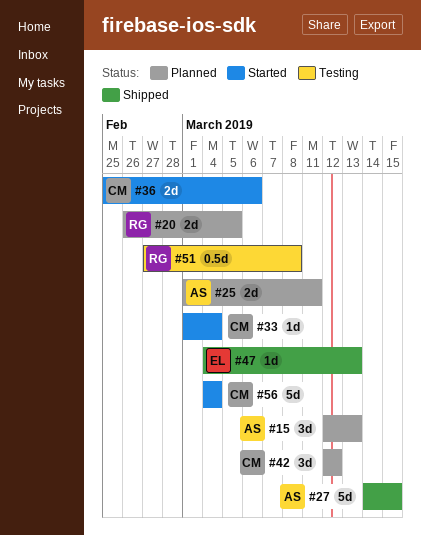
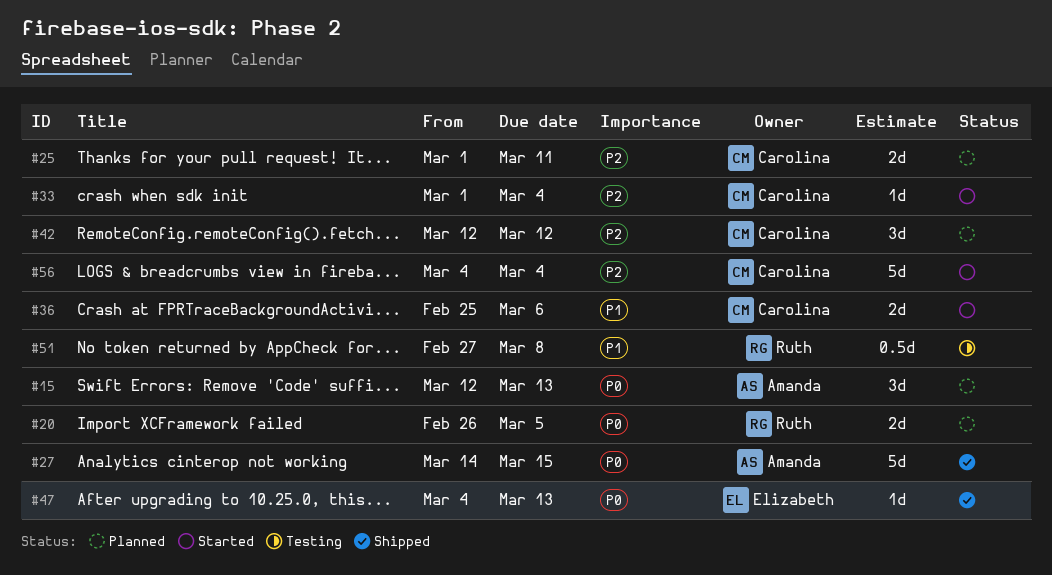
#25, owner: Amanda -> Carolina

